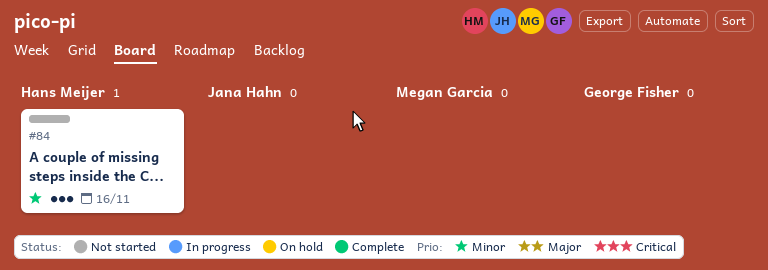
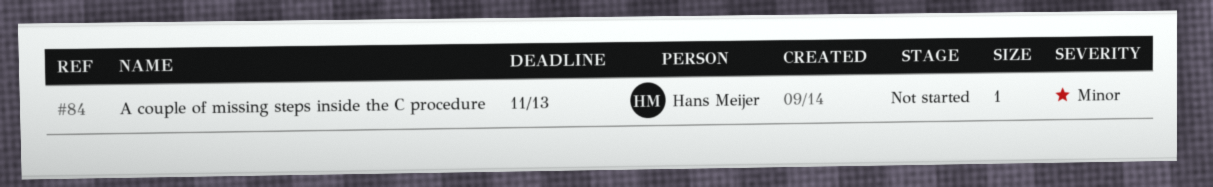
#84, estimate: 3 -> 1
#84, due: Nov 16 -> Nov 13

